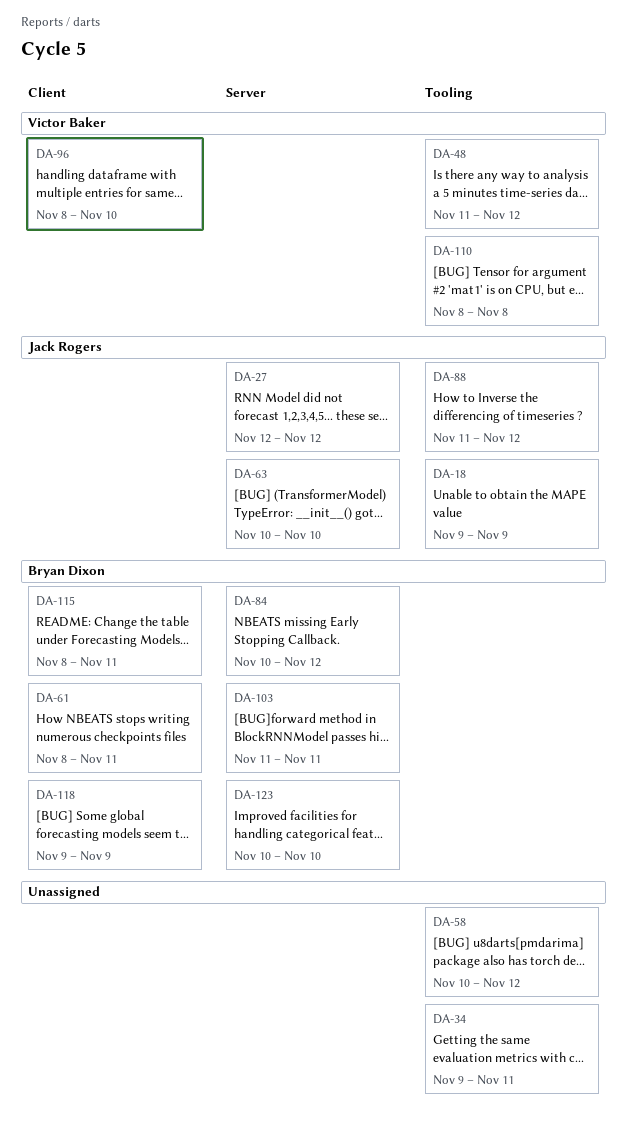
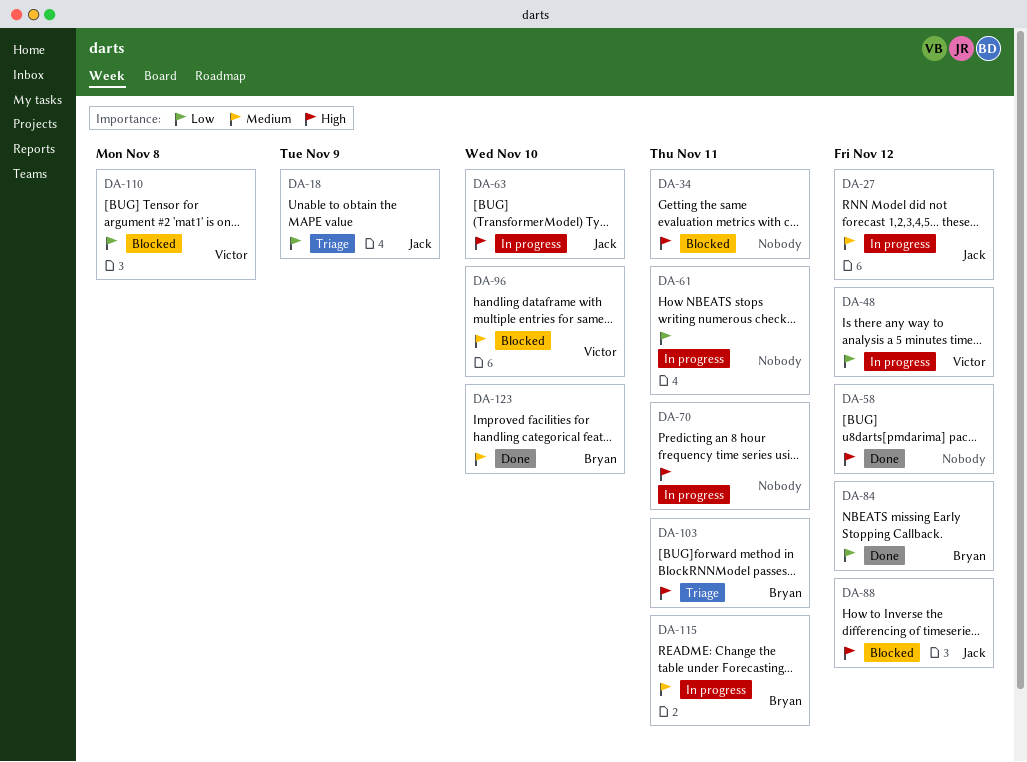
DA-61, owner: Bryan Dixon -> none
DA-70: none -> present
DA-118: present -> none

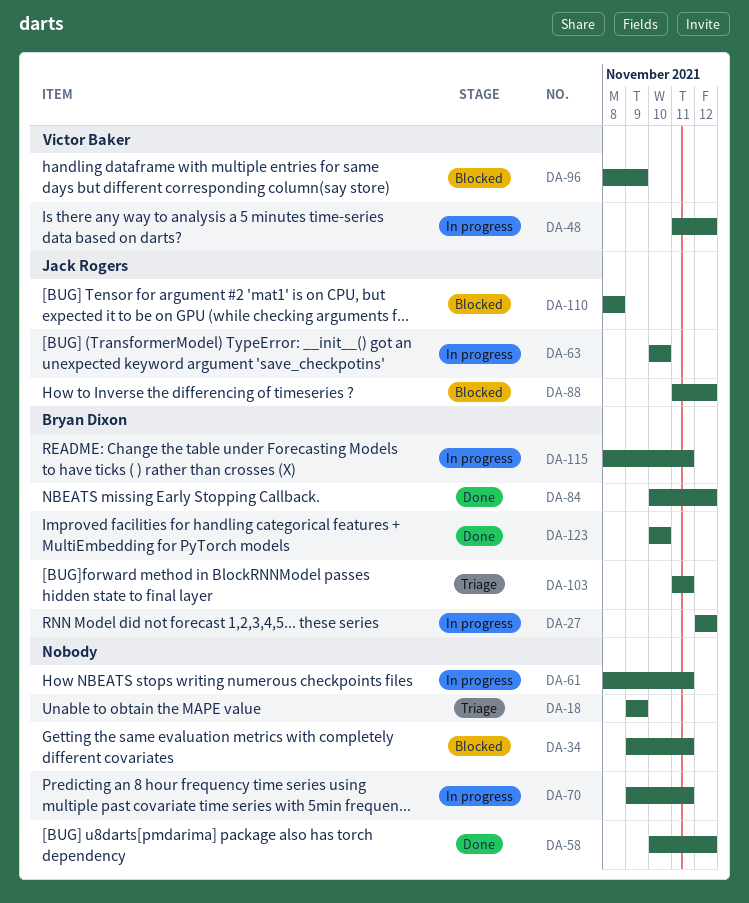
DA-18, owner: Jack Rogers -> none
DA-27, owner: Jack Rogers -> Bryan Dixon
DA-96, due: Nov 10 -> Nov 9
DA-110, owner: Victor Baker -> Jack Rogers

